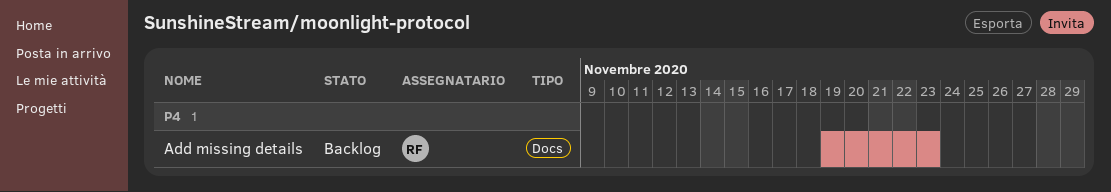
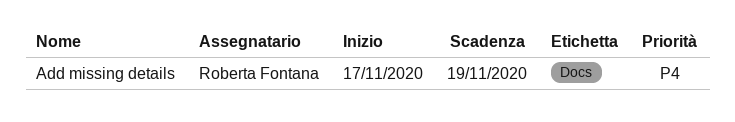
Add missing details, start: Nov 19 -> Nov 17
Add missing details, due: Nov 23 -> Nov 19

